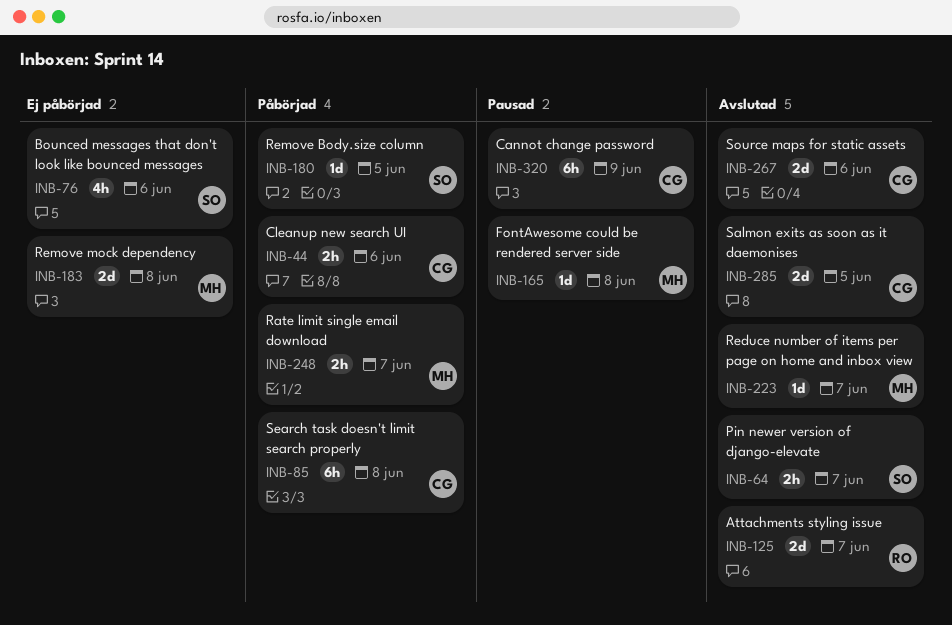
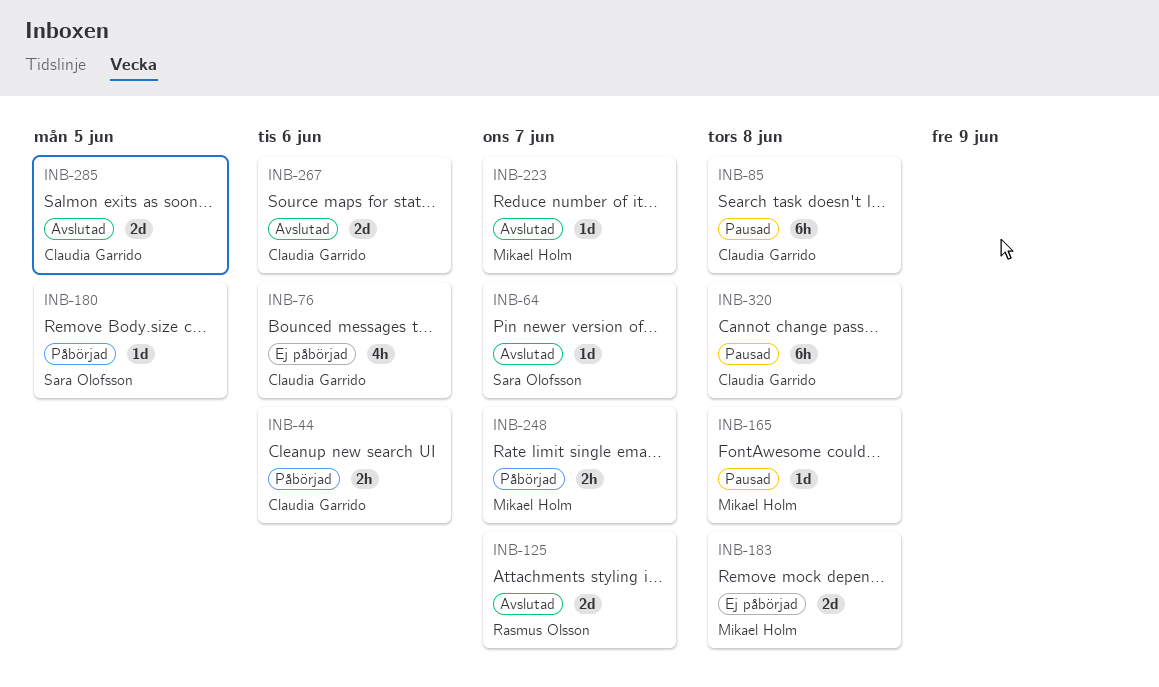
INB-64, estimate: 2h -> 1d
INB-76, owner: Sara Olofsson -> Claudia Garrido
INB-85, status: Påbörjad -> Pausad
INB-320, due: Jun 9 -> Jun 8

